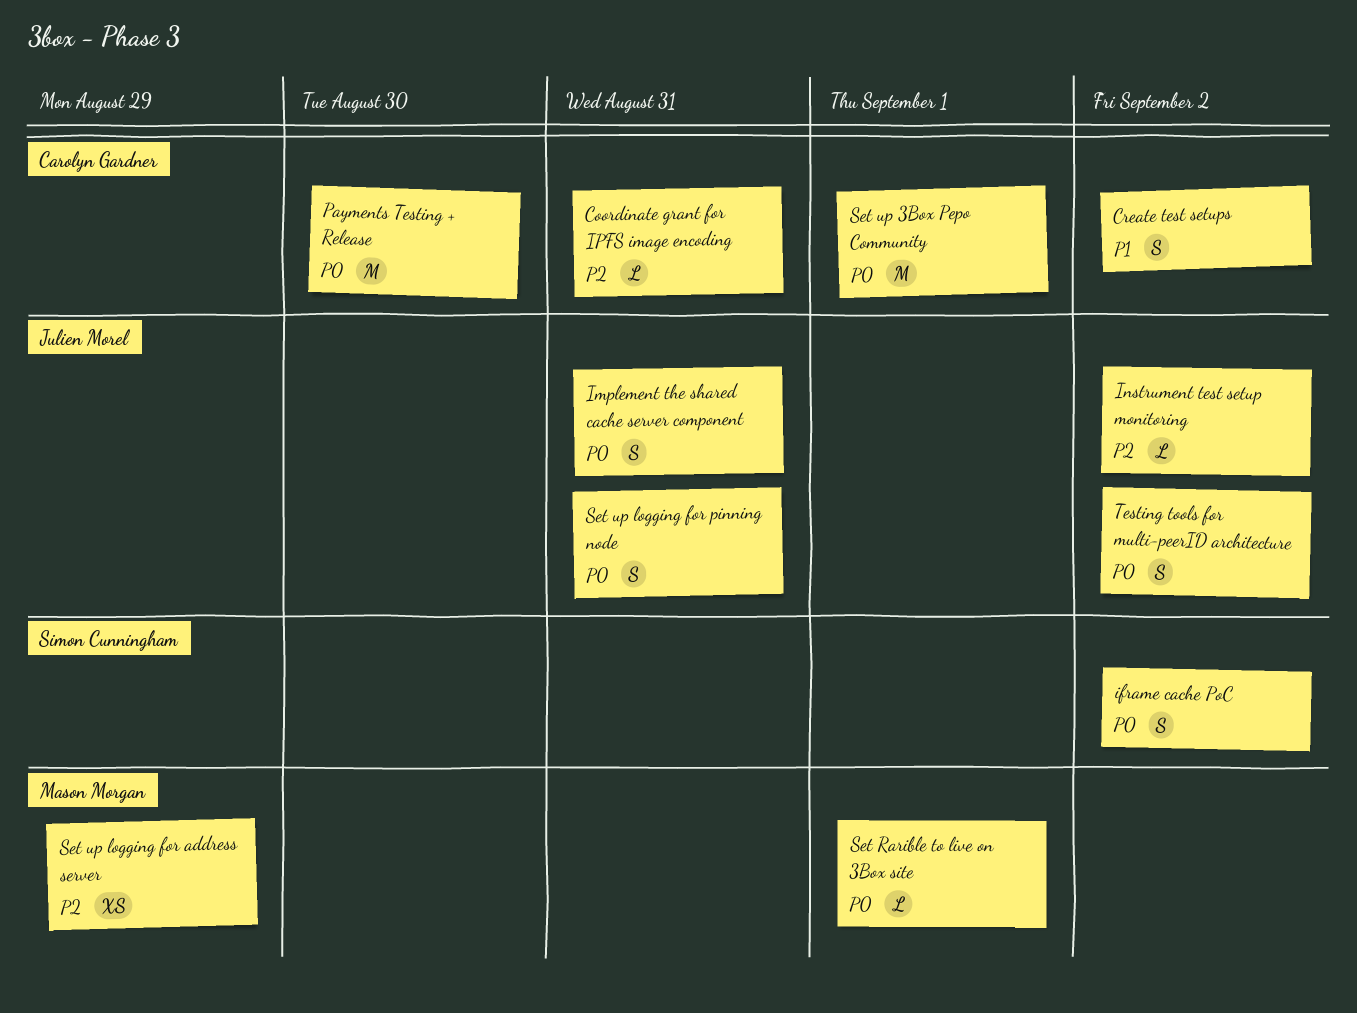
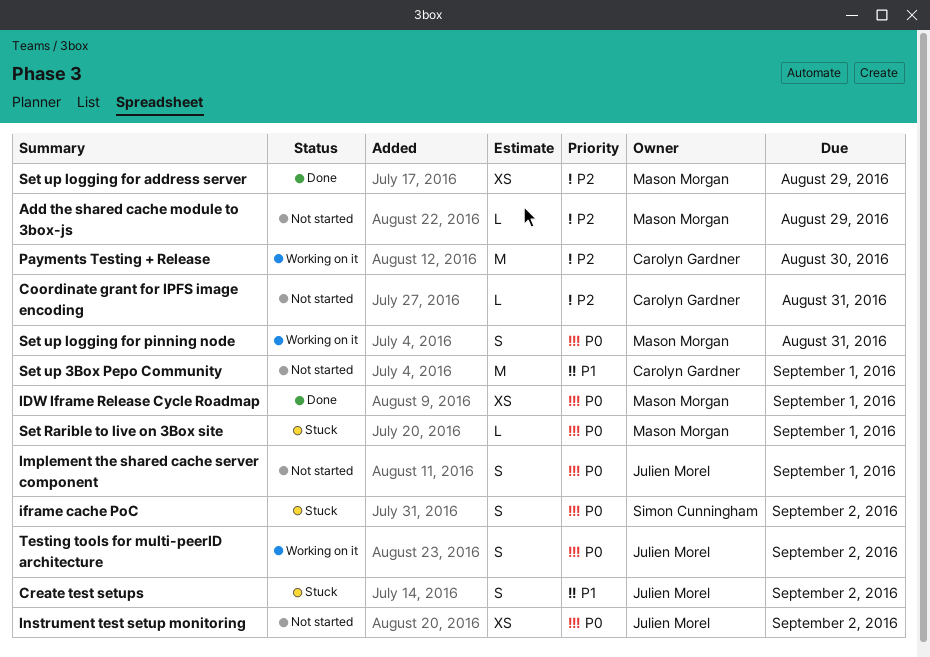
Add the shared cache module to 3box-js: none -> present
Create test setups, owner: Carolyn Gardner -> Julien Morel
IDW Iframe Release Cycle Roadmap: none -> present
Implement the shared cache server component, due: Aug 31 -> Sep 1
Instrument test setup monitoring, priority: P2 -> P0
Instrument test setup monitoring, estimate: L -> XS
Payments Testing + Release, priority: P0 -> P2
Set up 3Box Pepo Community, priority: P0 -> P1
Set up logging for pinning node, owner: Julien Morel -> Mason Morgan

